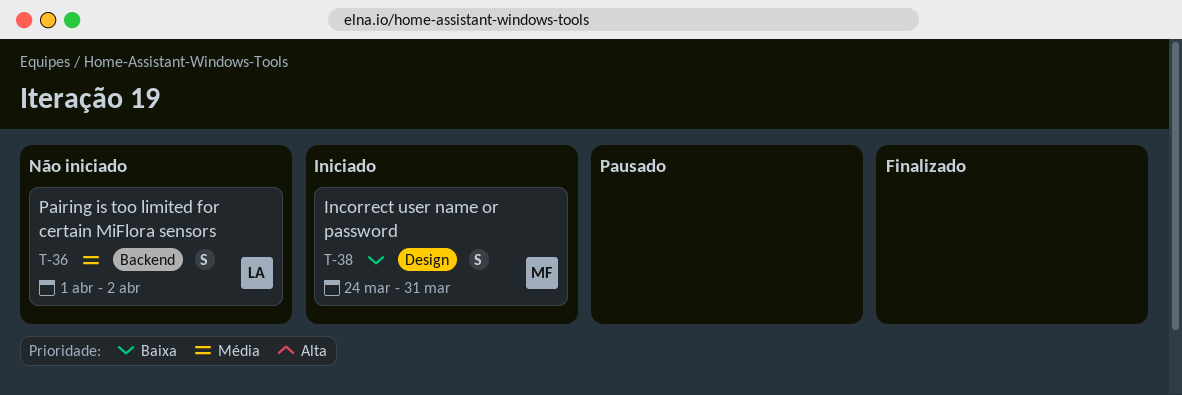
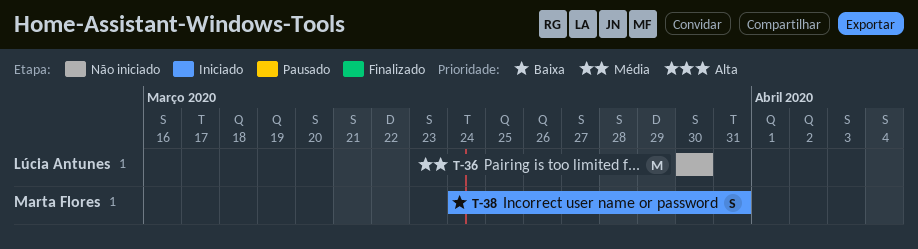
T-36, estimate: S -> M
T-36, start: Apr 1 -> Mar 30
T-36, due: Apr 2 -> Mar 30

